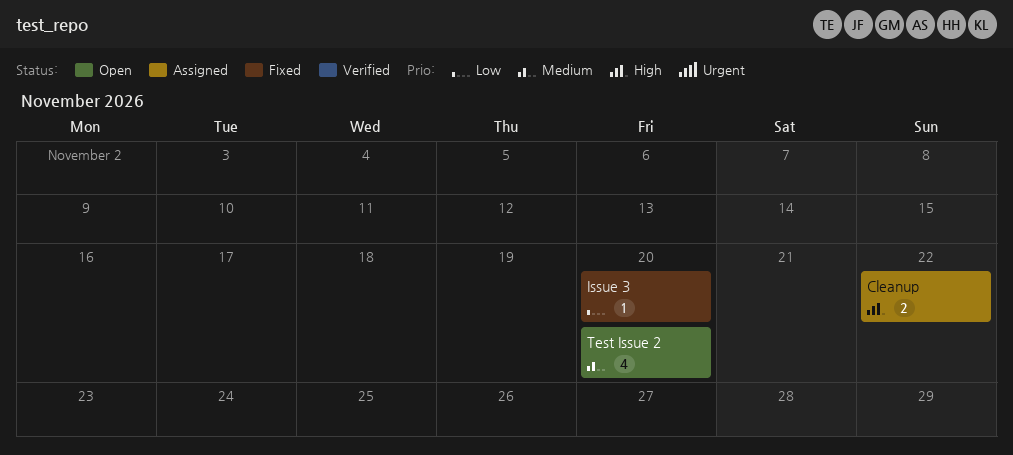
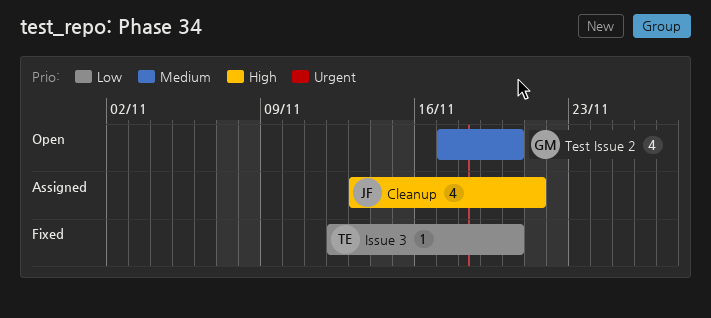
Cleanup, estimate: 2 -> 4
Cleanup, due: Nov 22 -> Nov 21

